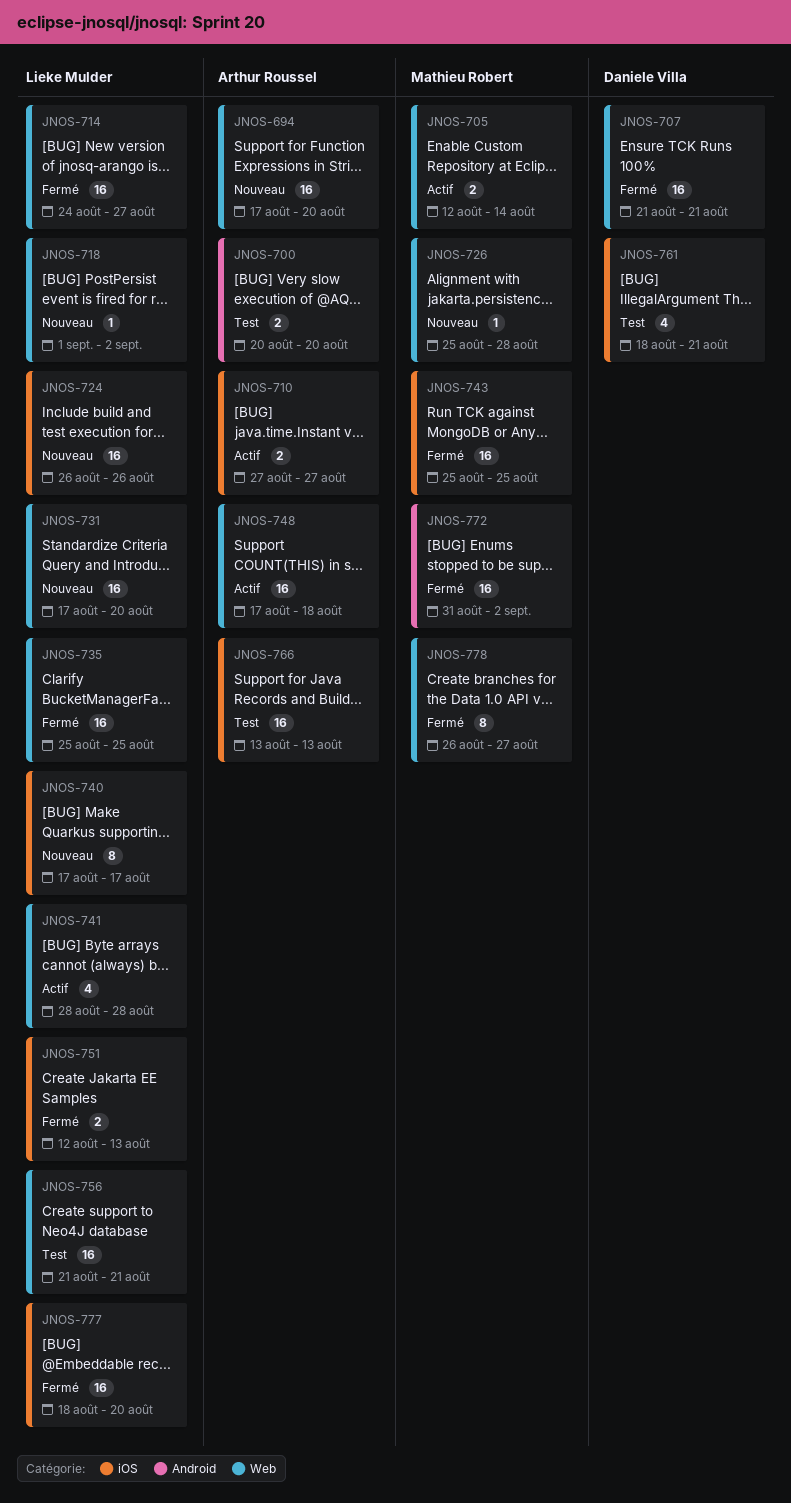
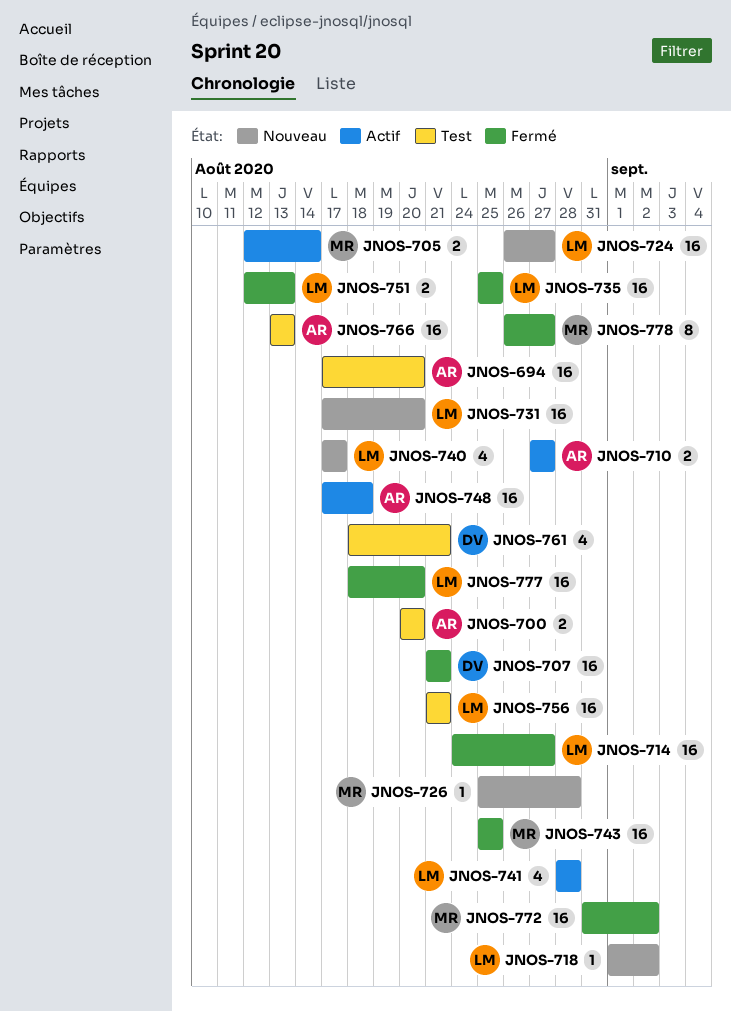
JNOS-694, status: Nouveau -> Test
JNOS-724, due: Aug 26 -> Aug 27
JNOS-740, estimate: 8 -> 4

